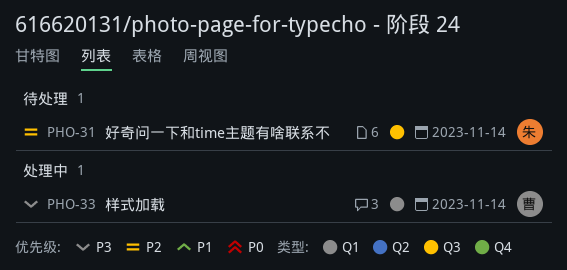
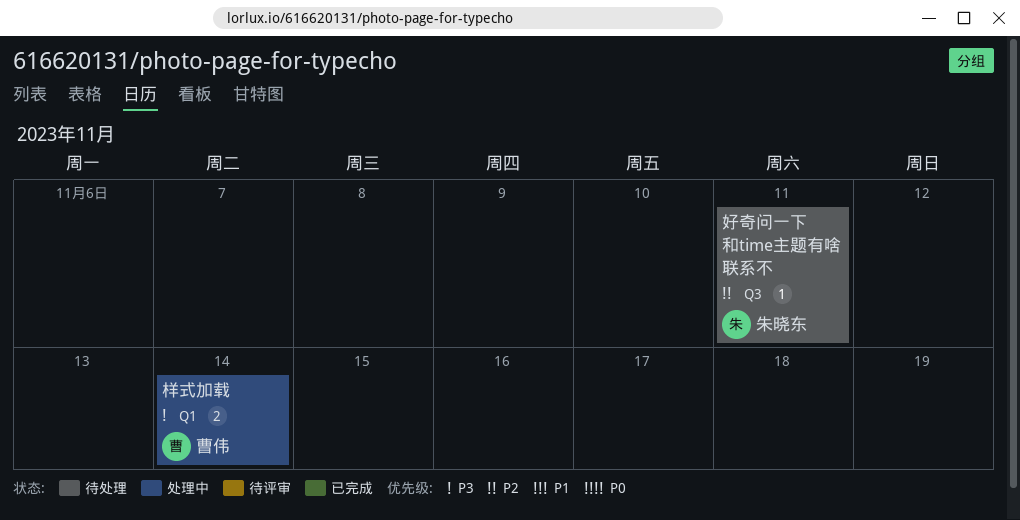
好奇问一下和time主题有啥联系不, due: Nov 14 -> Nov 11

